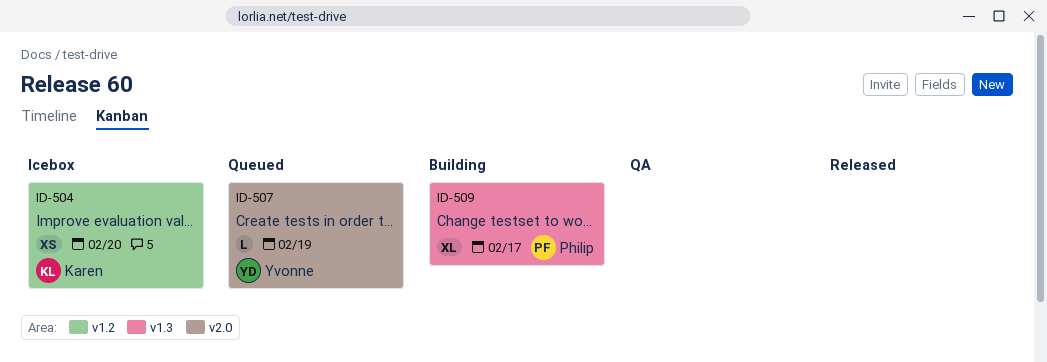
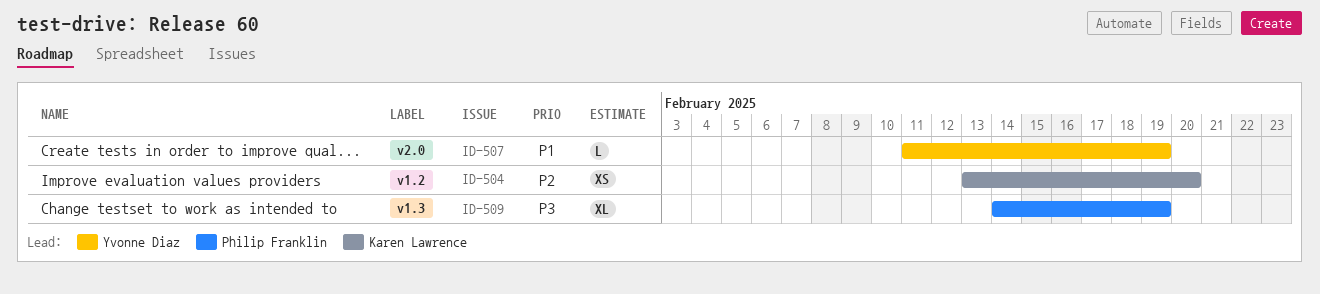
ID-509, due: Feb 17 -> Feb 19

